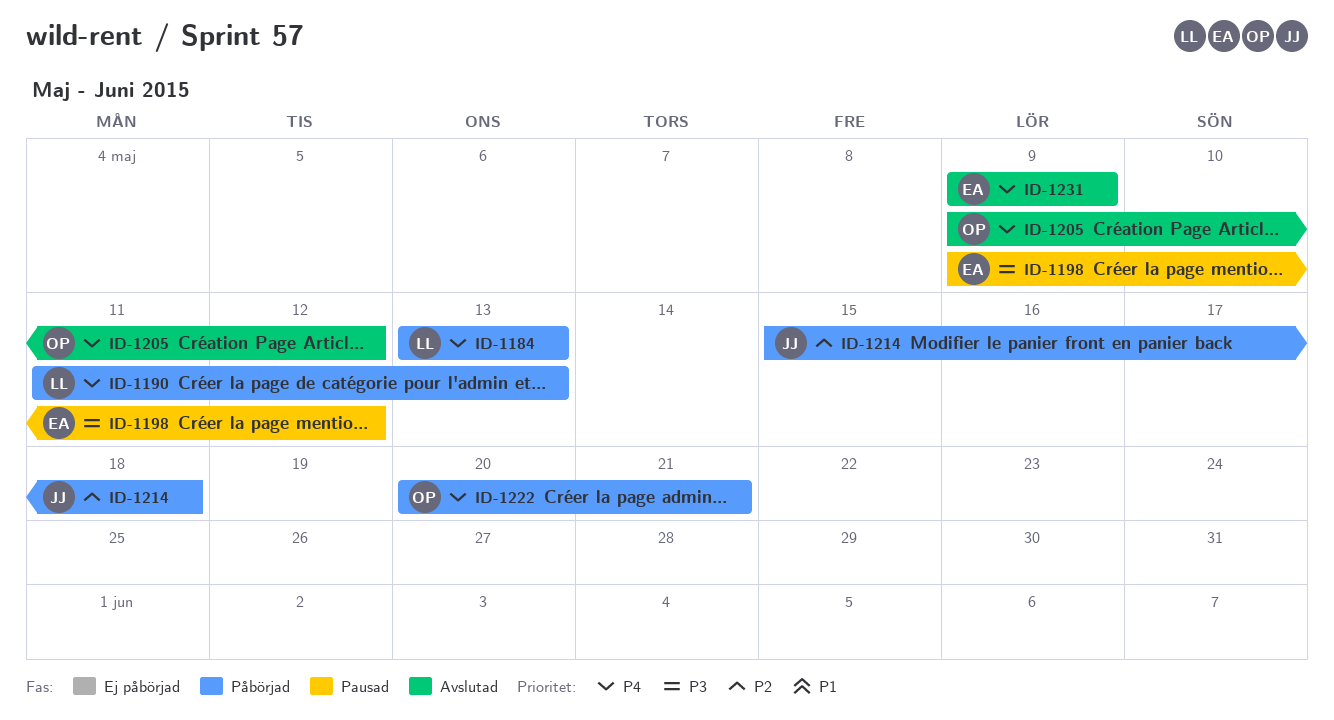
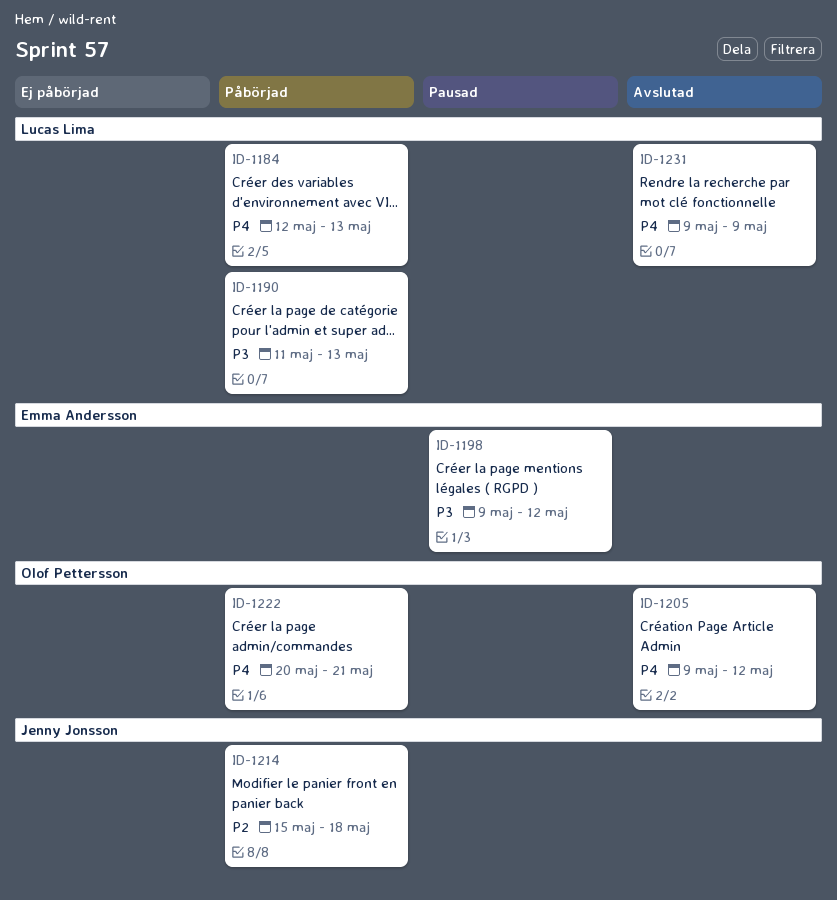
ID-1184, start: May 13 -> May 12
ID-1190, priority: P4 -> P3
ID-1231, owner: Emma Andersson -> Lucas Lima

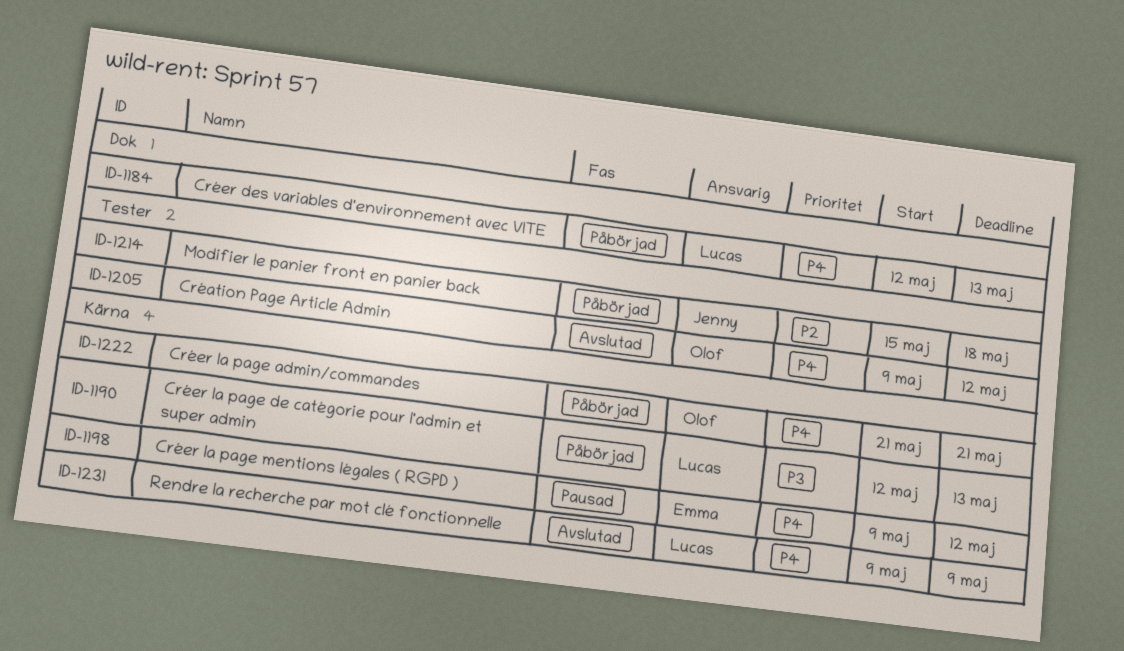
ID-1190, start: May 11 -> May 12
ID-1198, priority: P3 -> P4
ID-1222, start: May 20 -> May 21

